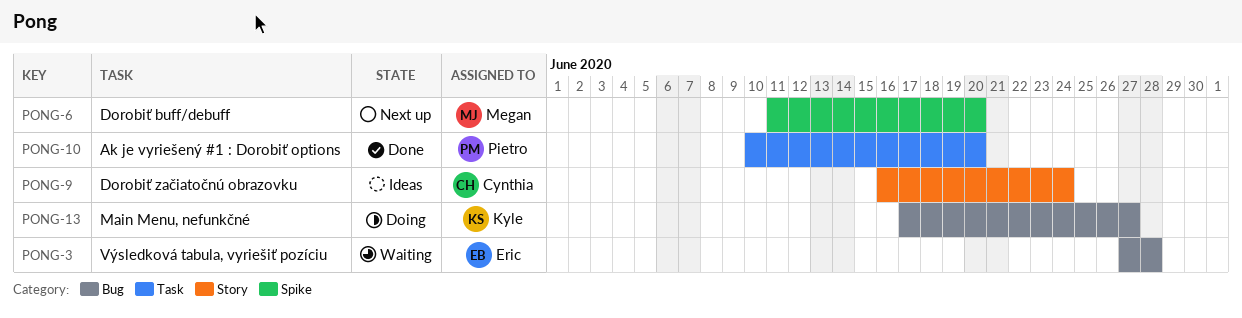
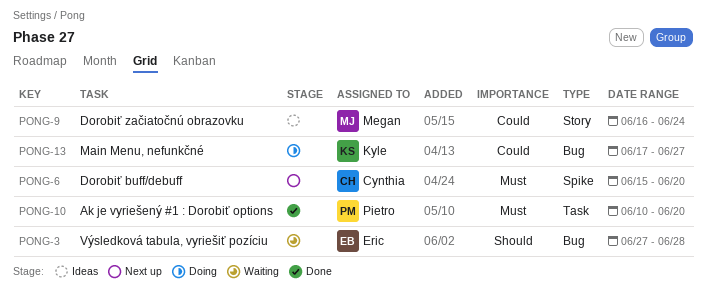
PONG-6, owner: Megan -> Cynthia
PONG-6, start: Jun 11 -> Jun 15
PONG-9, owner: Cynthia -> Megan

